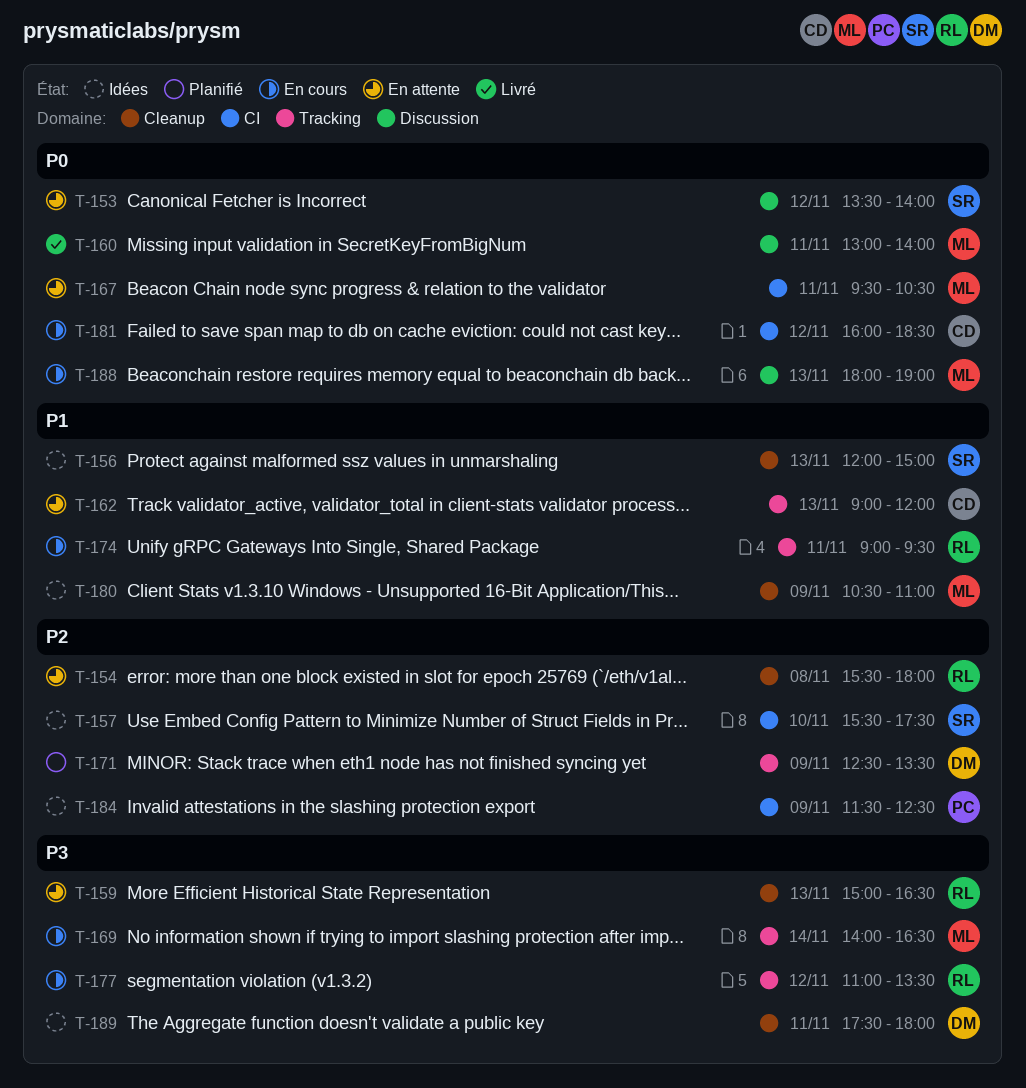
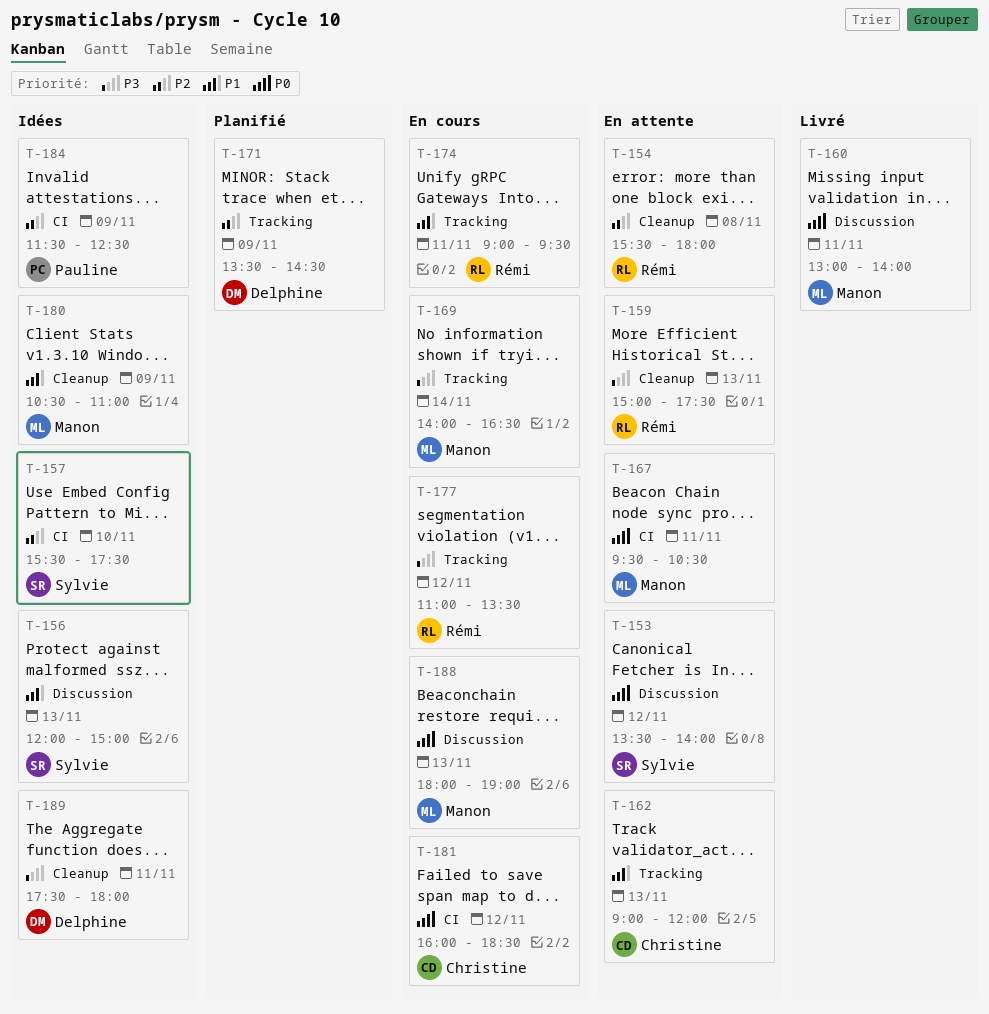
T-156, label: Cleanup -> Discussion
T-159, ends: 16:30 -> 17:30
T-171, begins: 12:30 -> 13:30
T-171, ends: 13:30 -> 14:30

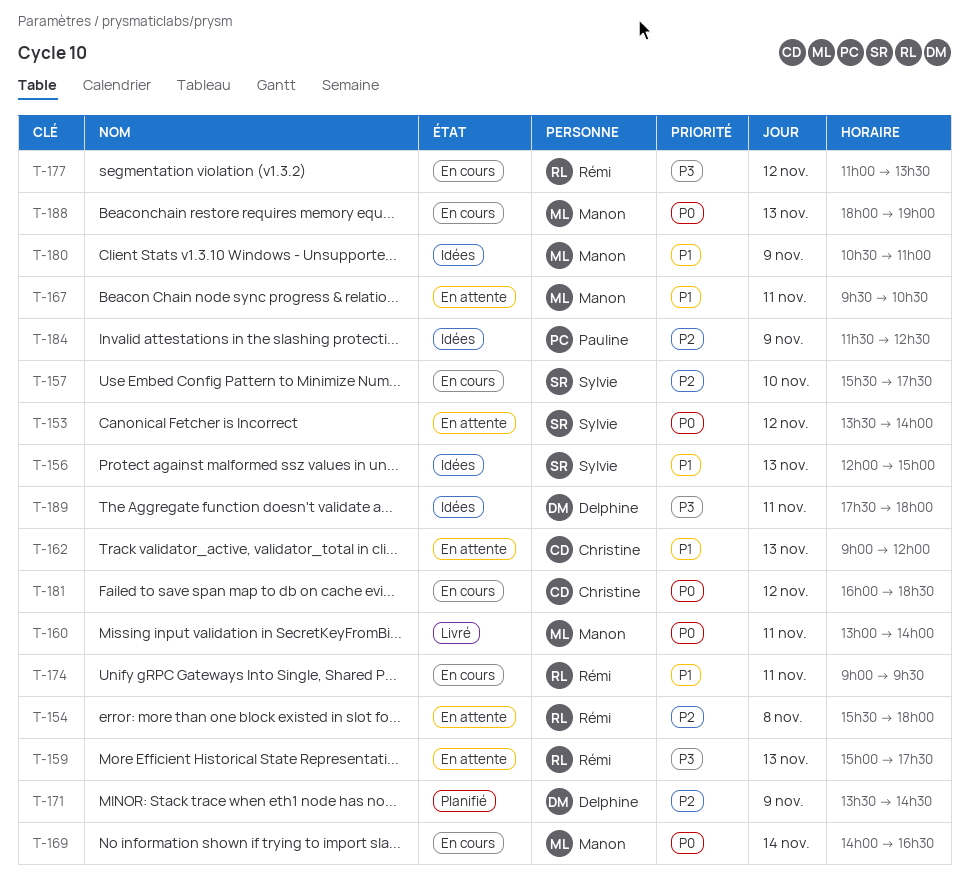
T-157, status: Idées -> En cours
T-167, priority: P0 -> P1
T-169, priority: P3 -> P0

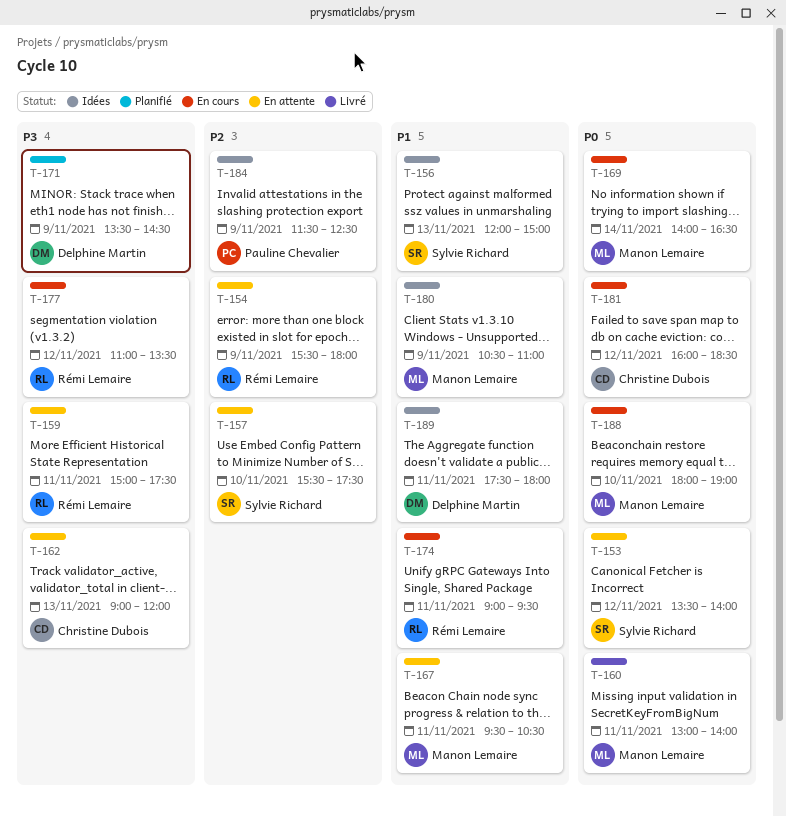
T-154, day: Nov 8 -> Nov 9
T-157, status: En cours -> En attente
T-159, day: Nov 13 -> Nov 11
T-162, priority: P1 -> P3
T-171, priority: P2 -> P3
T-188, day: Nov 13 -> Nov 10
T-189, priority: P3 -> P1

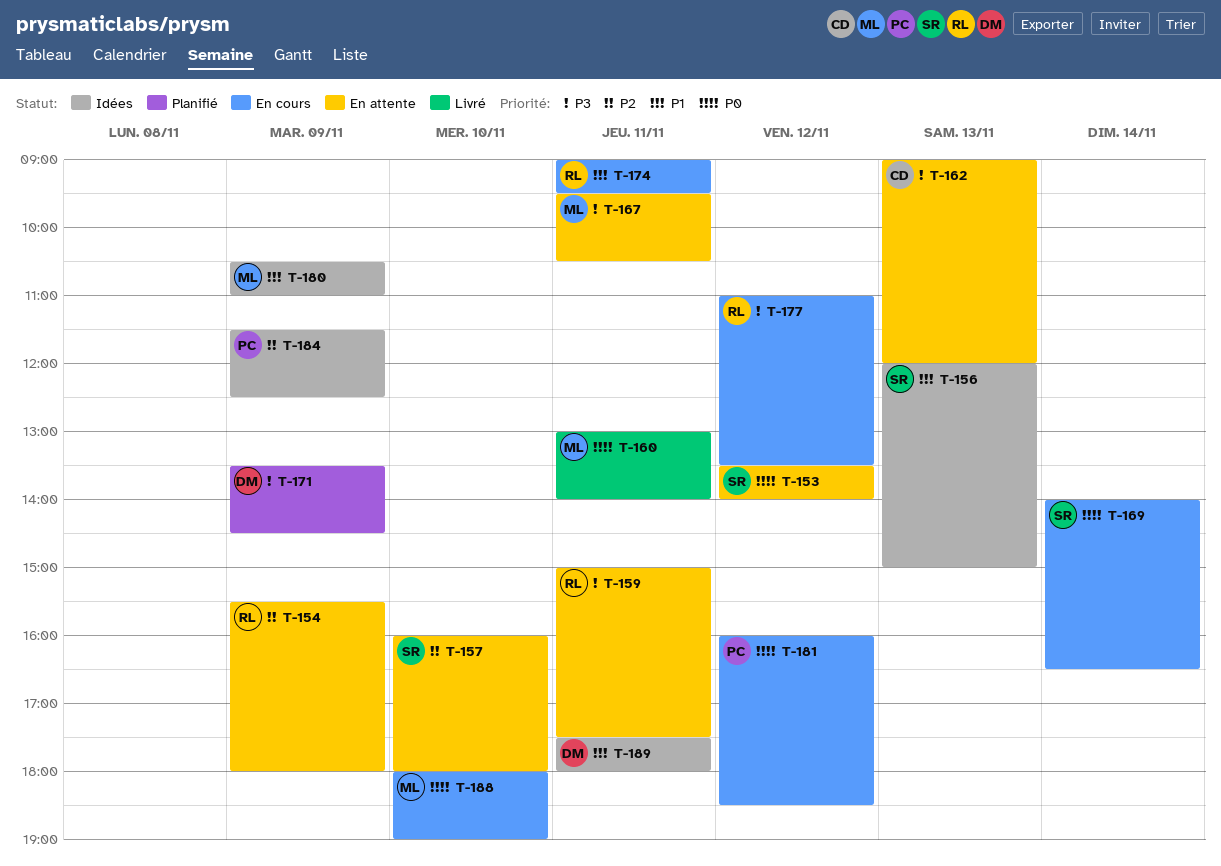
T-157, begins: 15:30 -> 16:00
T-157, ends: 17:30 -> 18:00
T-167, priority: P1 -> P3
T-169, owner: Manon Lemaire -> Sylvie Richard
T-181, owner: Christine Dubois -> Pauline Chevalier

